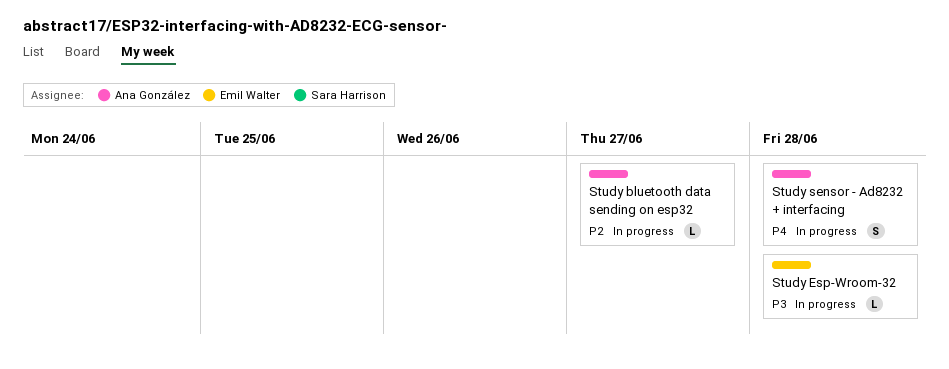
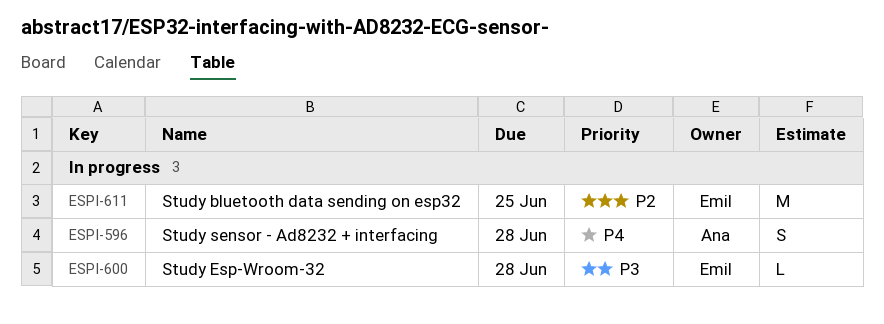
Study bluetooth data sending on esp32, owner: Ana González -> Emil Walter
Study bluetooth data sending on esp32, estimate: L -> M
Study bluetooth data sending on esp32, due: Jun 27 -> Jun 25

